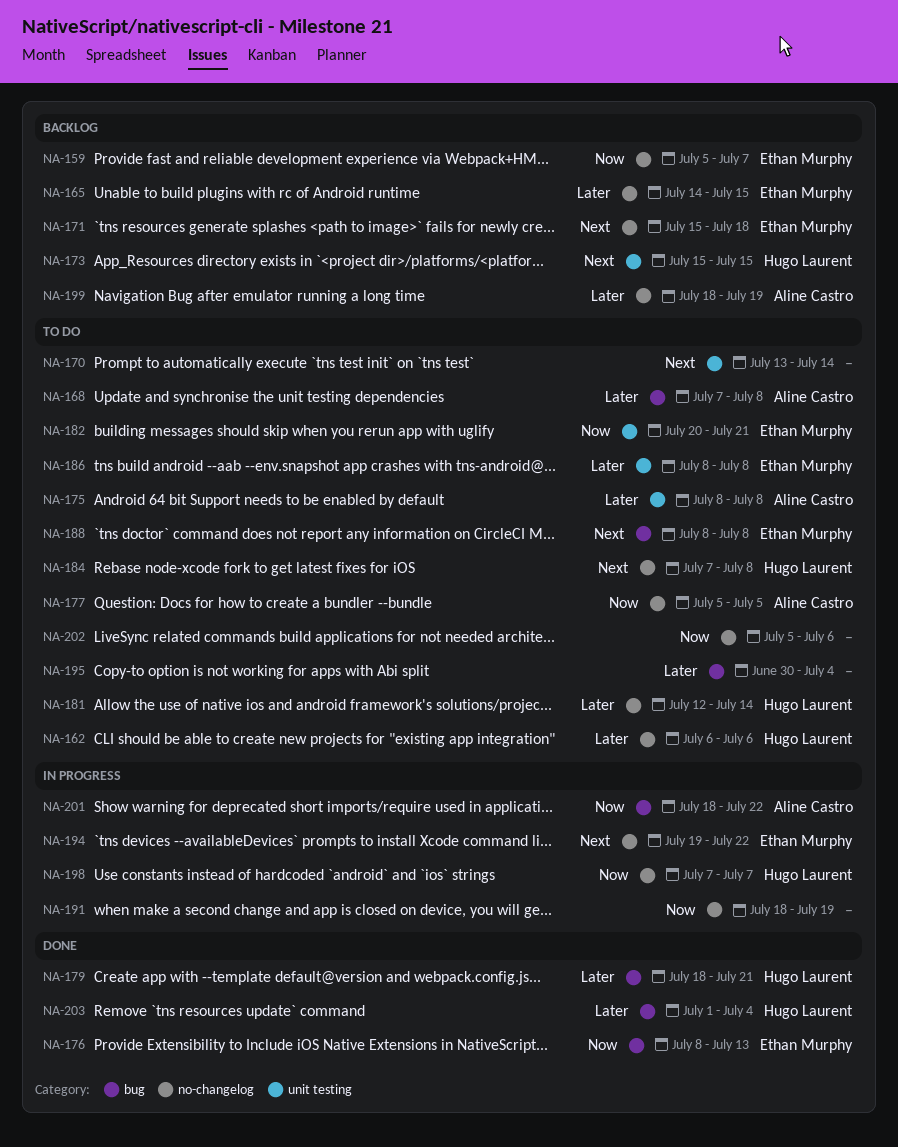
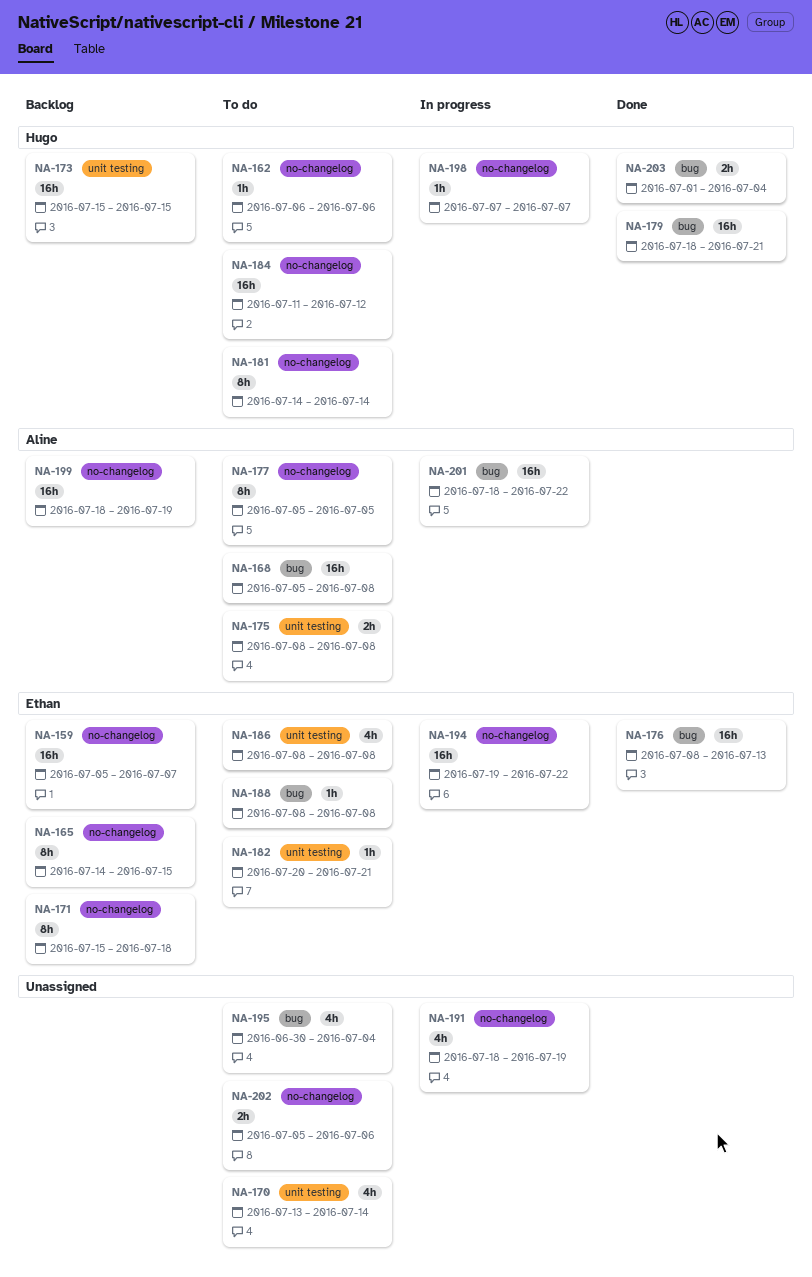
NA-168, start: Jul 7 -> Jul 5
NA-181, start: Jul 12 -> Jul 14
NA-184, start: Jul 7 -> Jul 11
NA-184, due: Jul 8 -> Jul 12

